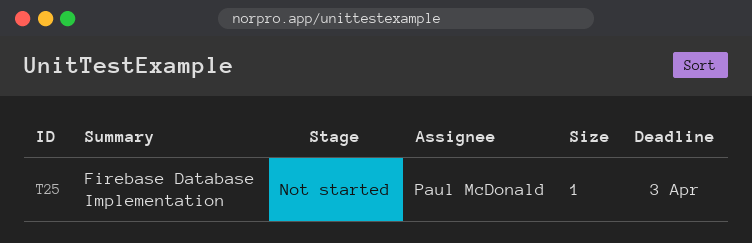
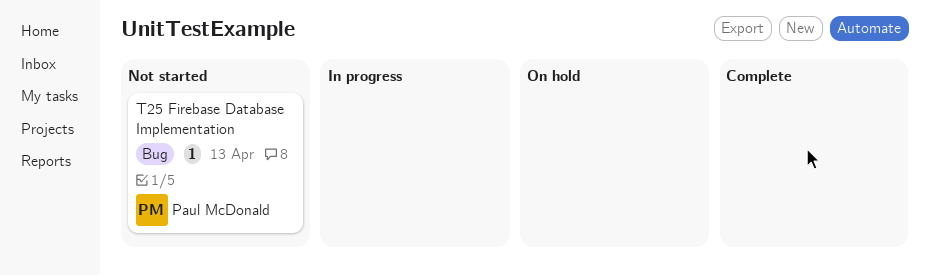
T25, due: Apr 3 -> Apr 13

